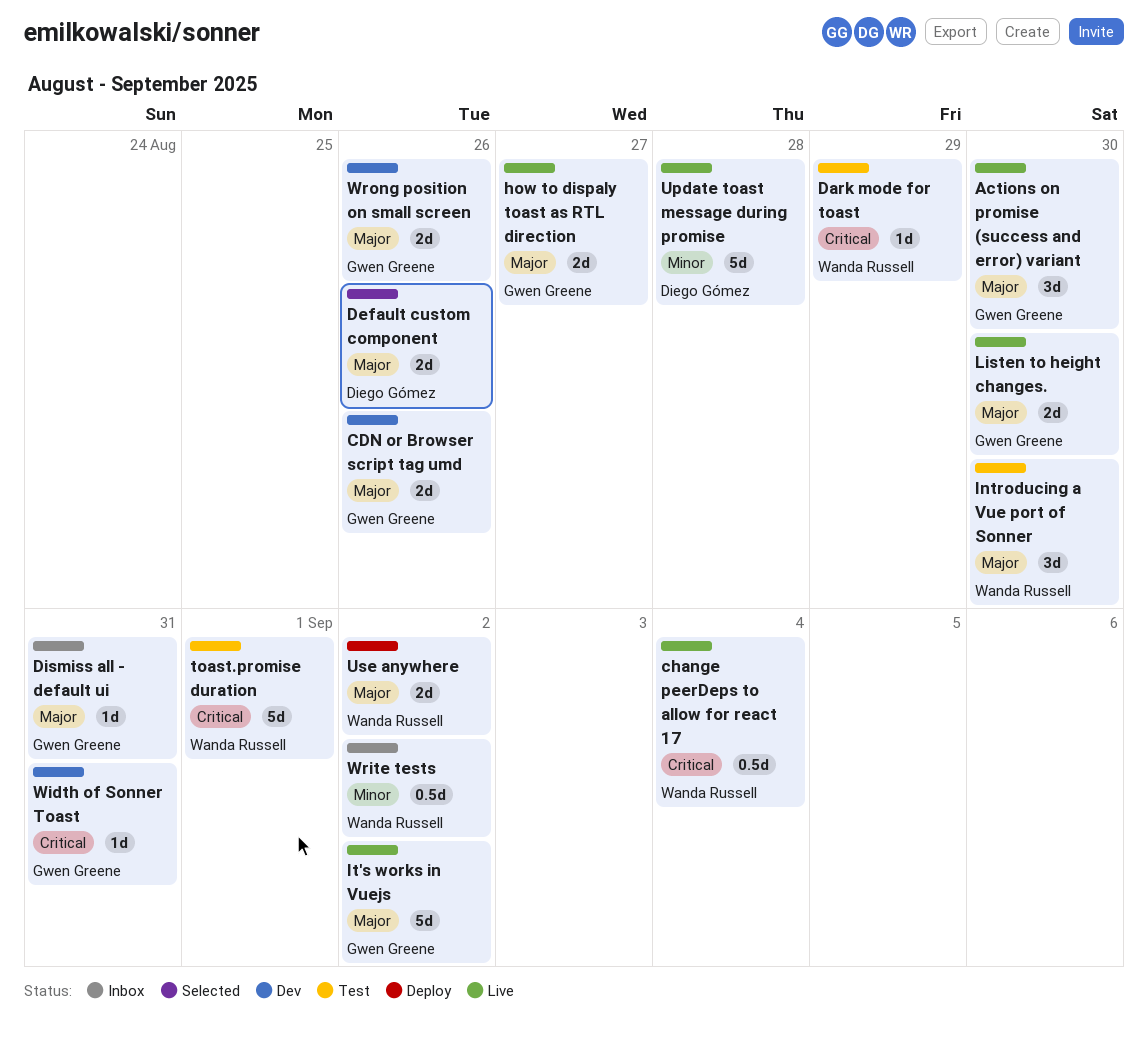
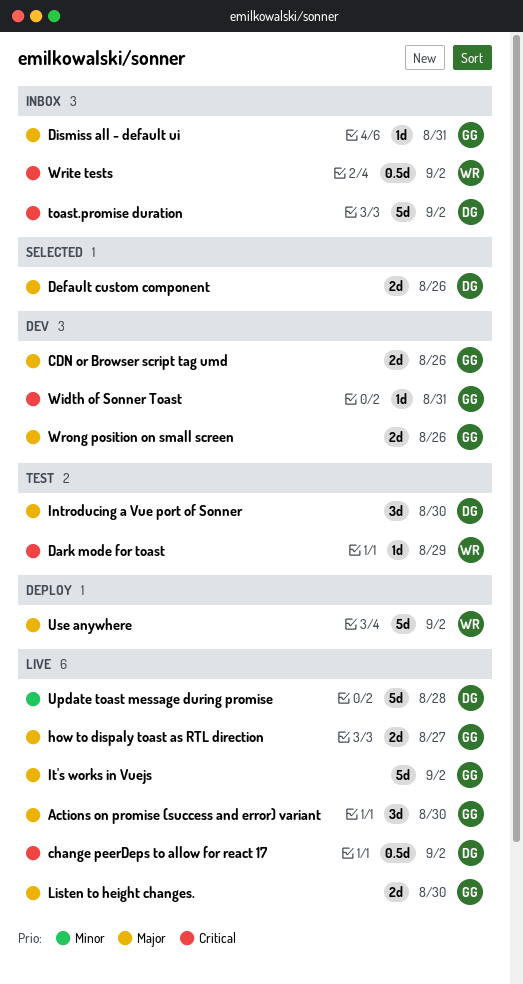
change peerDeps to allow for react 17, owner: Wanda Russell -> Diego Gómez
change peerDeps to allow for react 17, due: Sep 4 -> Sep 2
Introducing a Vue port of Sonner, owner: Wanda Russell -> Diego Gómez
toast.promise duration, status: Test -> Inbox
toast.promise duration, owner: Wanda Russell -> Diego Gómez
toast.promise duration, due: Sep 1 -> Sep 2
Use anywhere, estimate: 2d -> 5d
Write tests, priority: Minor -> Critical

